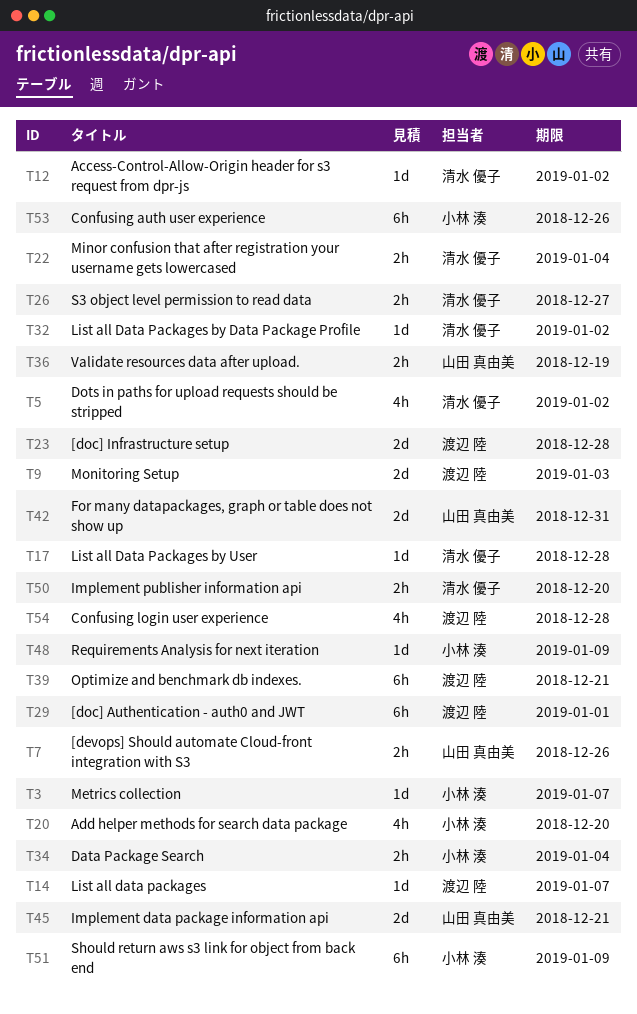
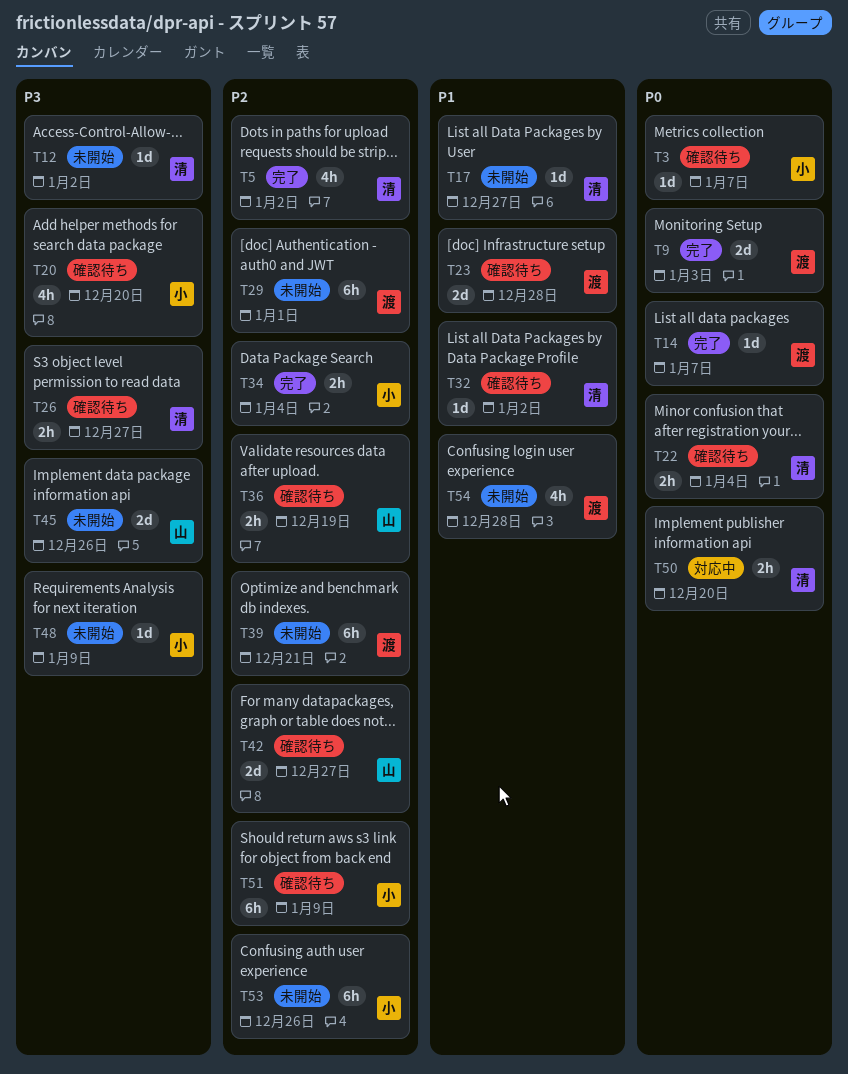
T7: present -> none
T17, due: Dec 28 -> Dec 27
T42, due: Dec 31 -> Dec 27
T45, due: Dec 21 -> Dec 26

